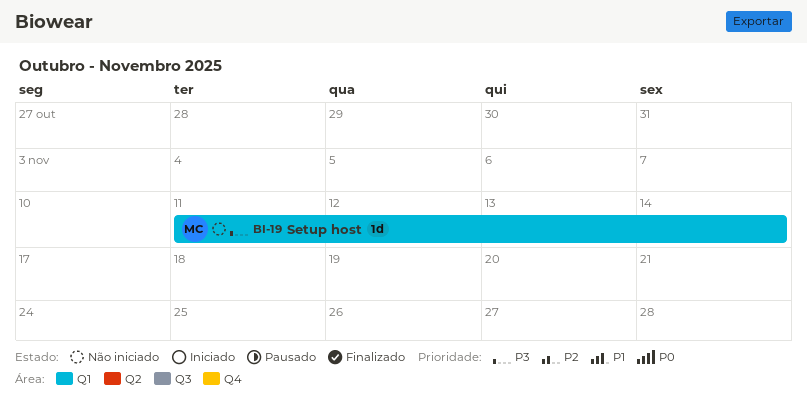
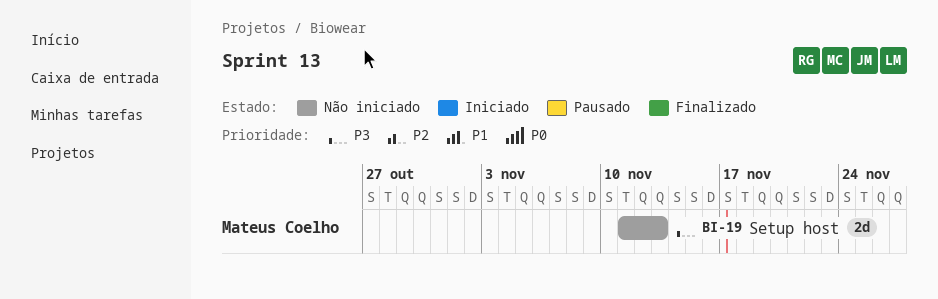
BI-19, estimate: 1d -> 2d
BI-19, due: Nov 14 -> Nov 13

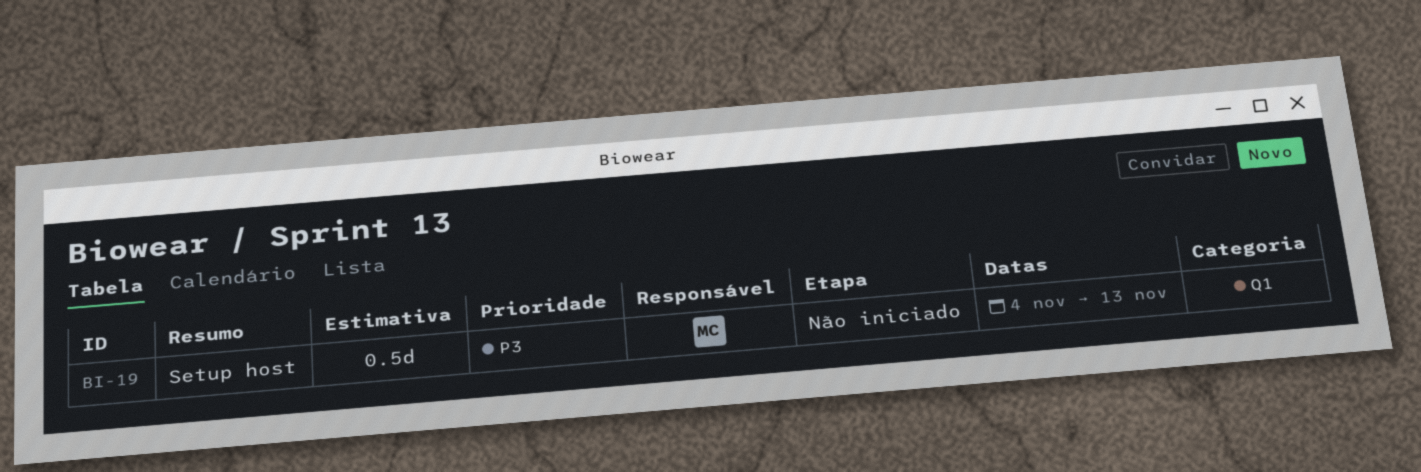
BI-19, estimate: 2d -> 0.5d
BI-19, start: Nov 11 -> Nov 4

